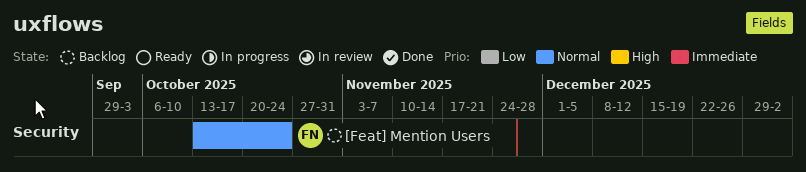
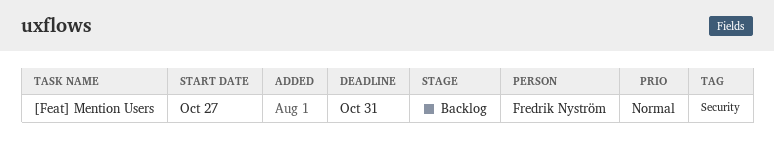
[Feat] Mention Users, start: Oct 13 -> Oct 27
[Feat] Mention Users, due: Oct 24 -> Oct 31

